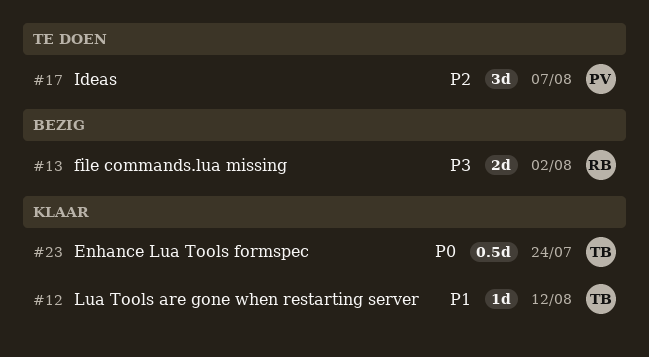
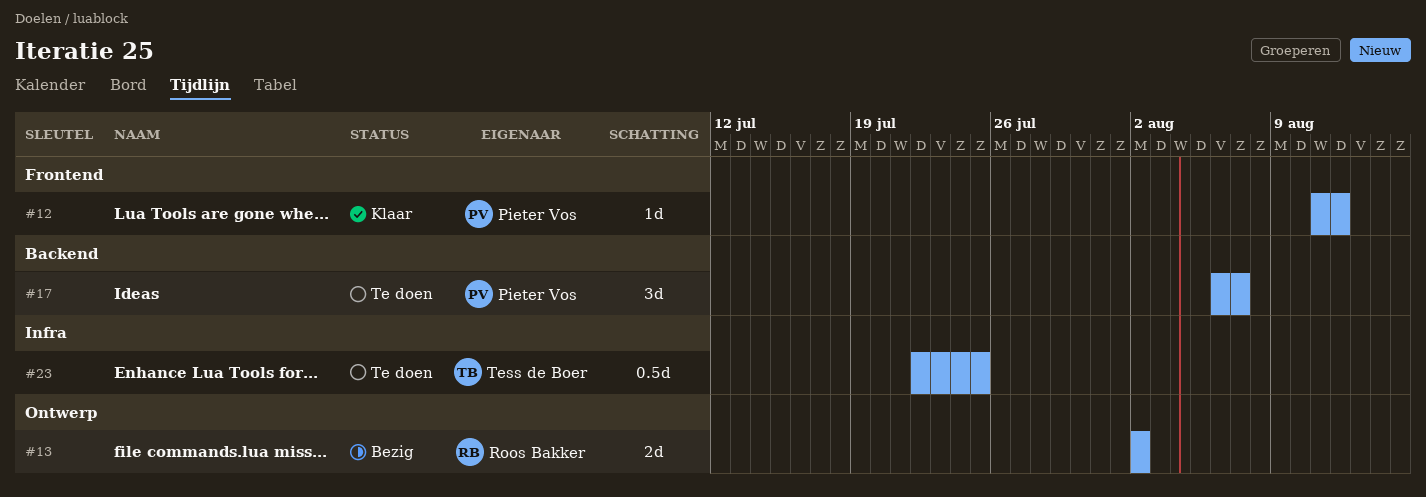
#12, owner: Tess de Boer -> Pieter Vos
#23, status: Klaar -> Te doen
#23, due: Jul 24 -> Jul 25

